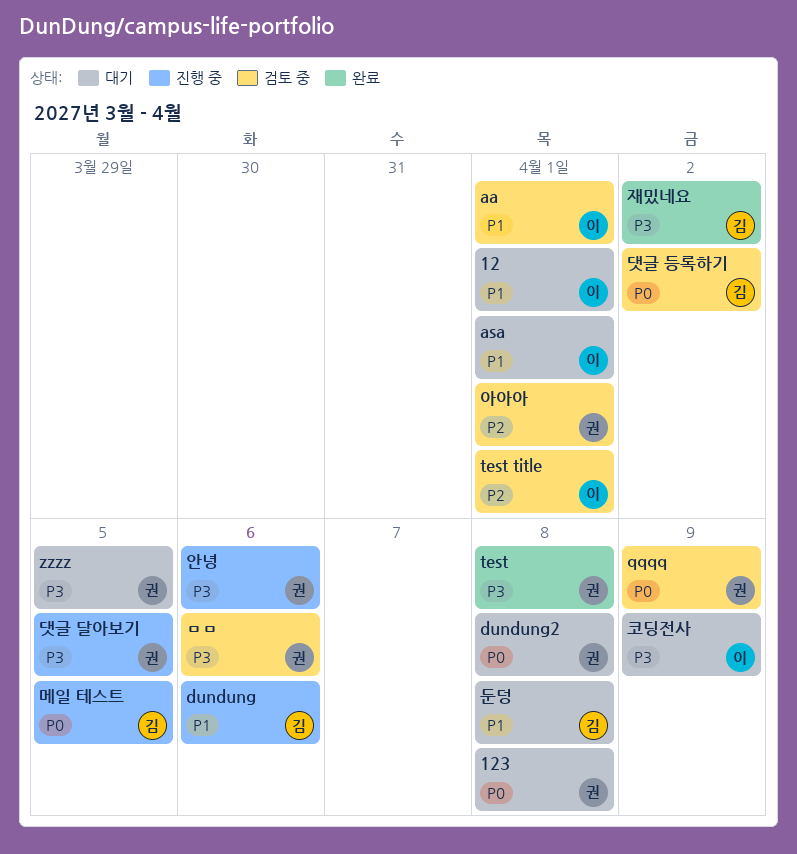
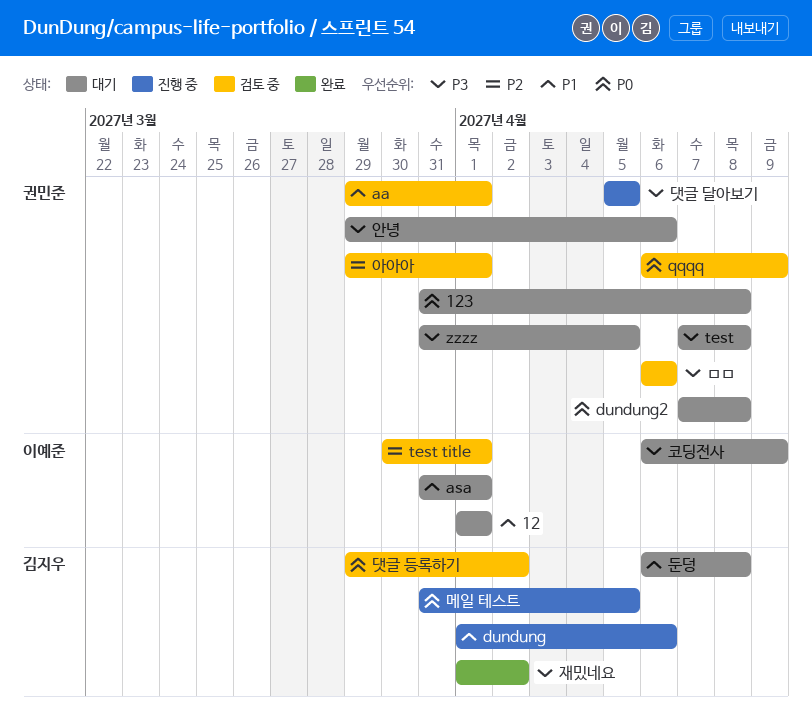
aa, owner: 이예준 -> 권민준
test, status: 완료 -> 대기
안녕, status: 진행 중 -> 대기

